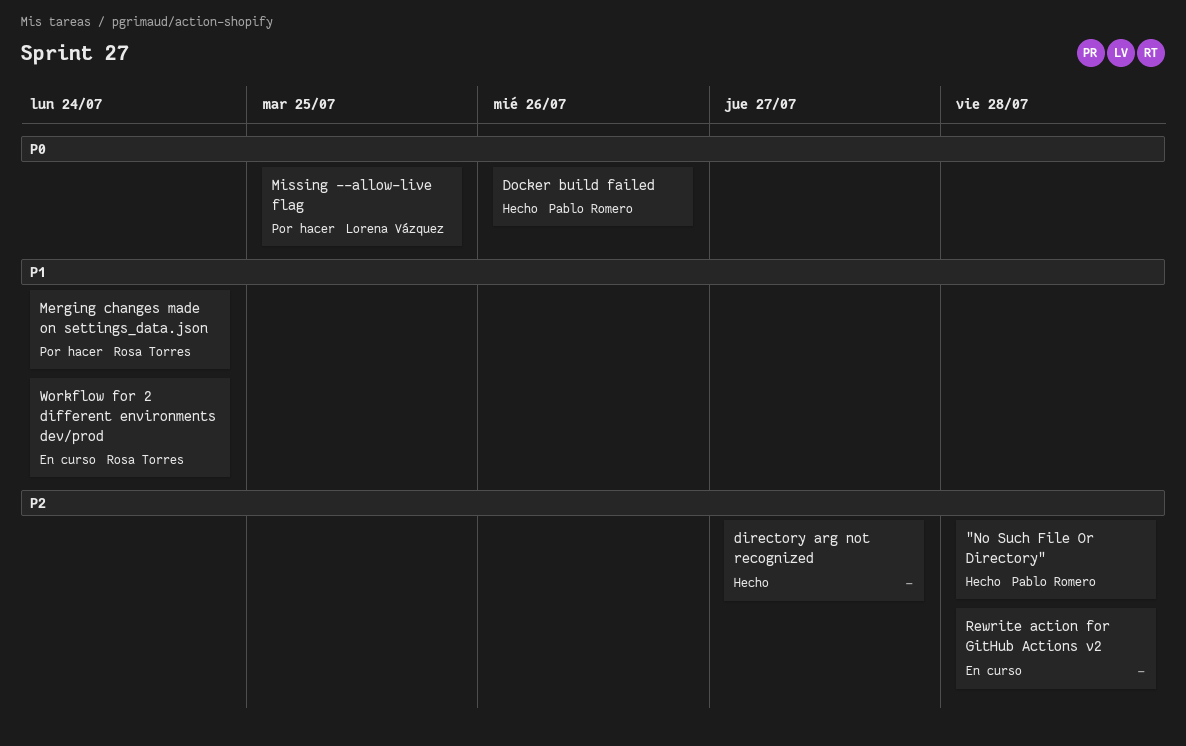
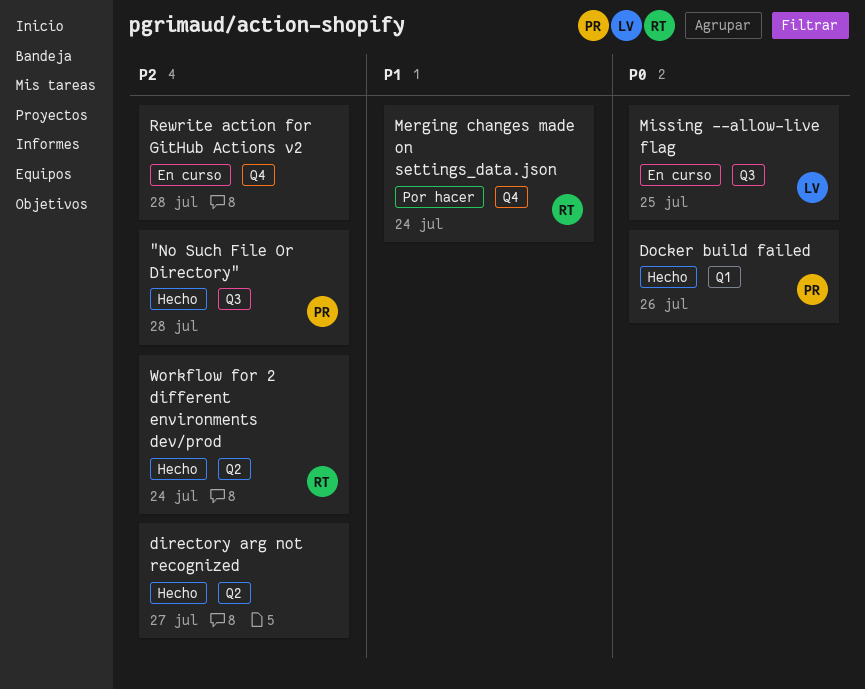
Missing --allow-live flag, status: Por hacer -> En curso
Workflow for 2 different environments dev/prod, status: En curso -> Hecho
Workflow for 2 different environments dev/prod, priority: P1 -> P2

